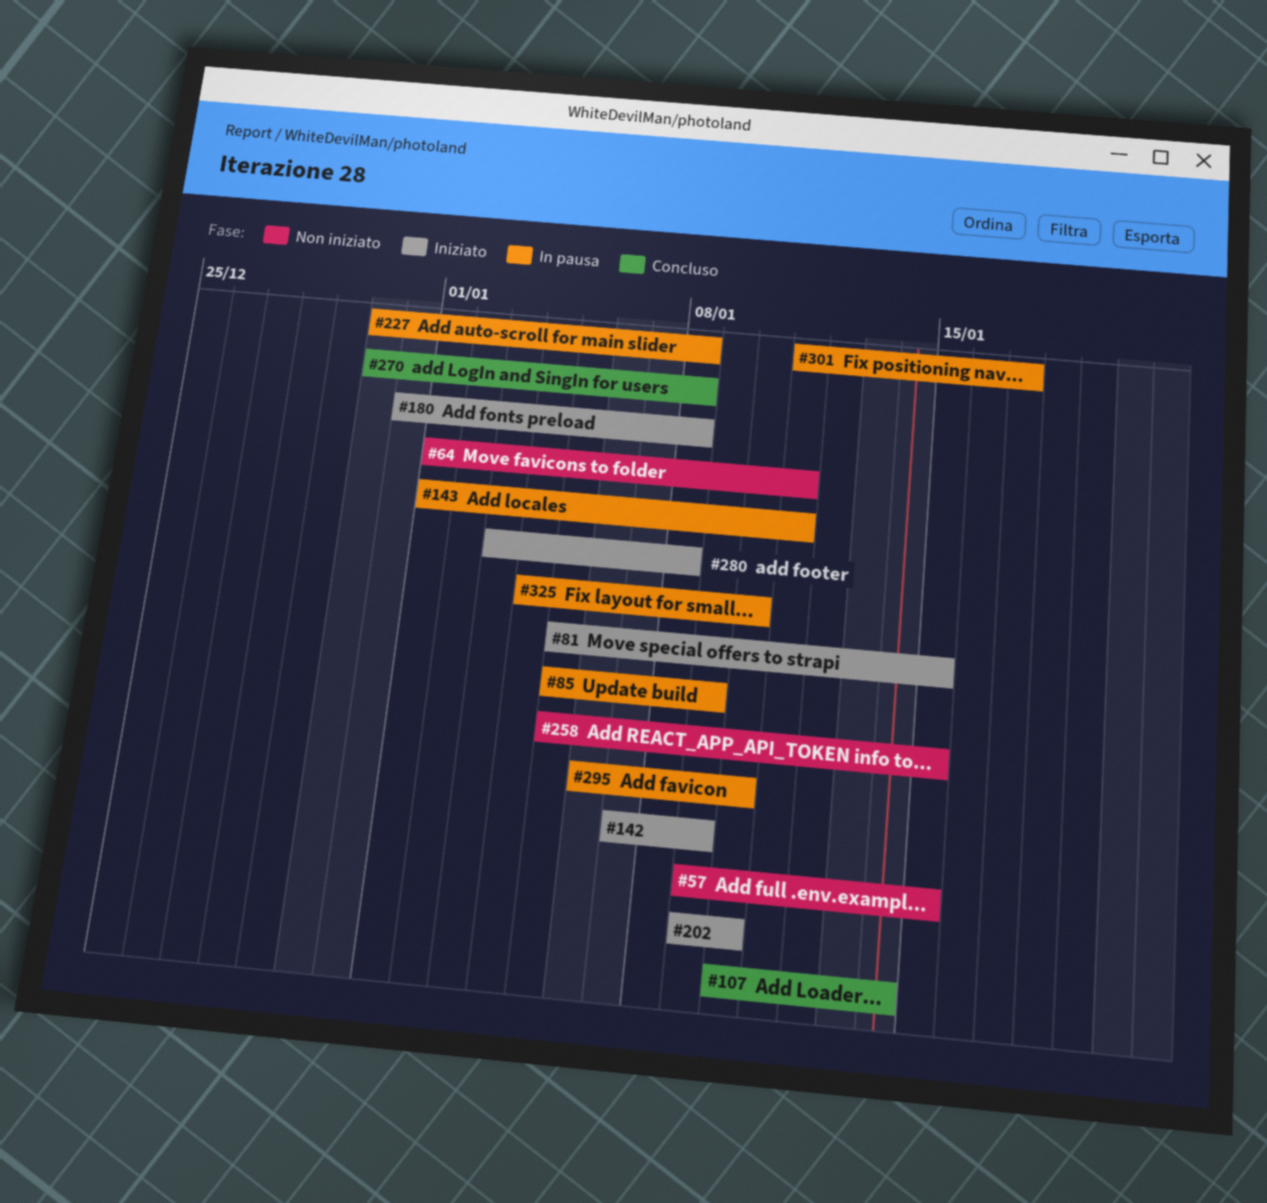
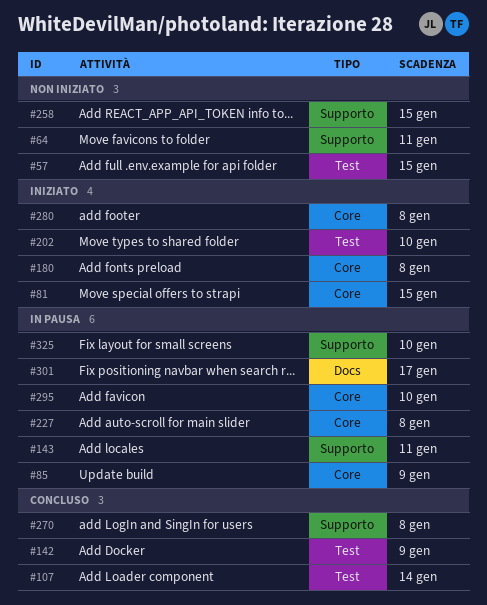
#142, status: Iniziato -> Concluso

